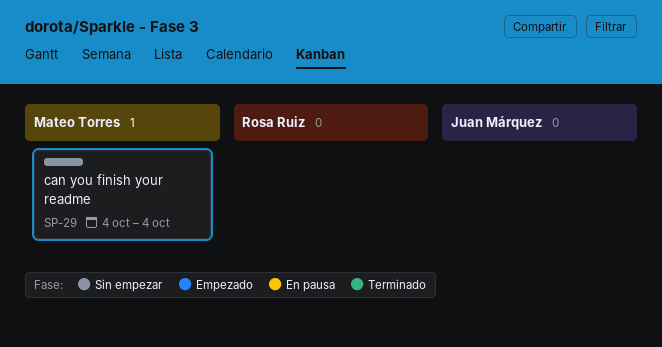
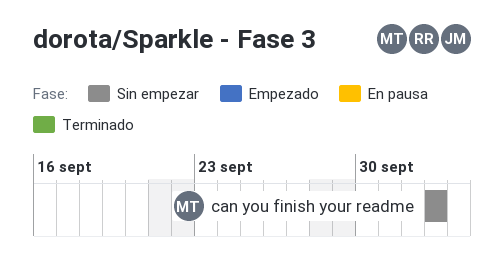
can you finish your readme, start: Oct 4 -> Oct 3
can you finish your readme, due: Oct 4 -> Oct 3

